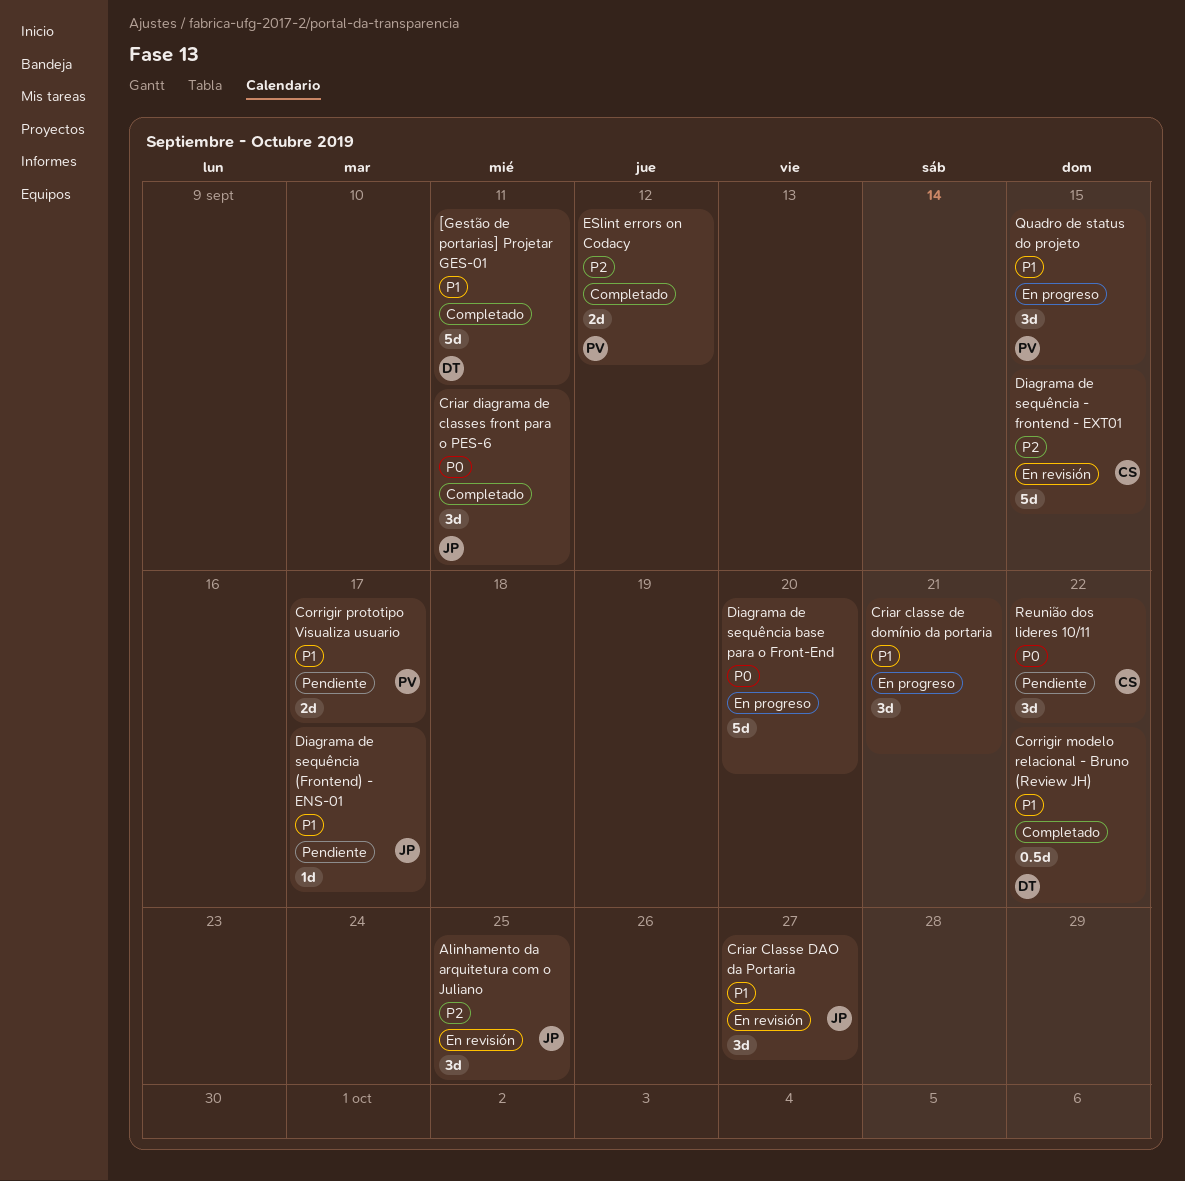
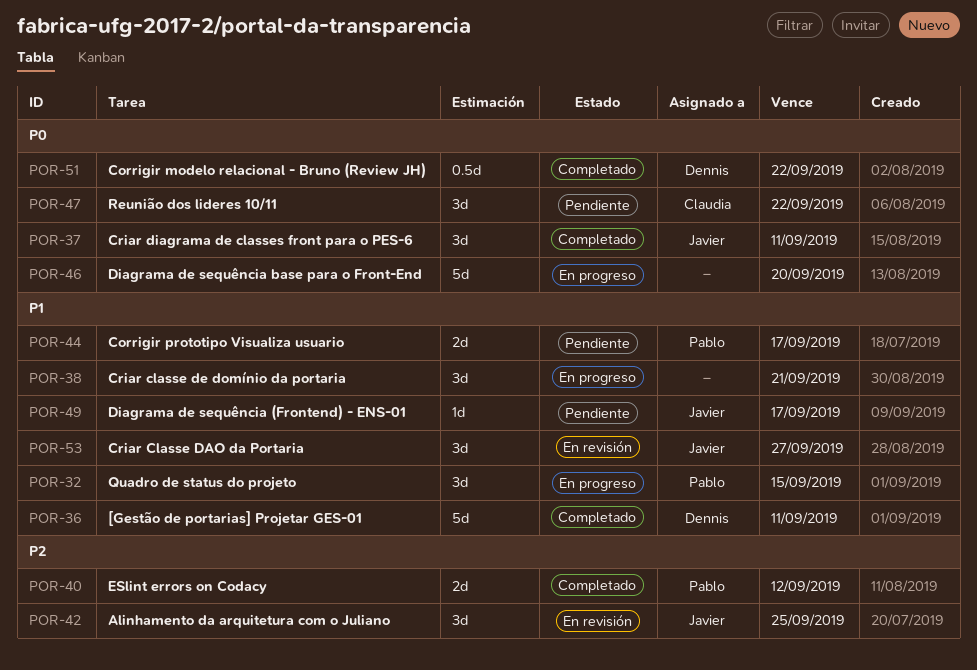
Corrigir modelo relacional - Bruno (Review JH), priority: P1 -> P0
Diagrama de sequência - frontend - EXT01: present -> none

